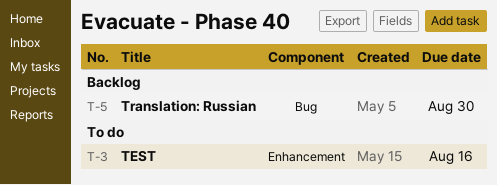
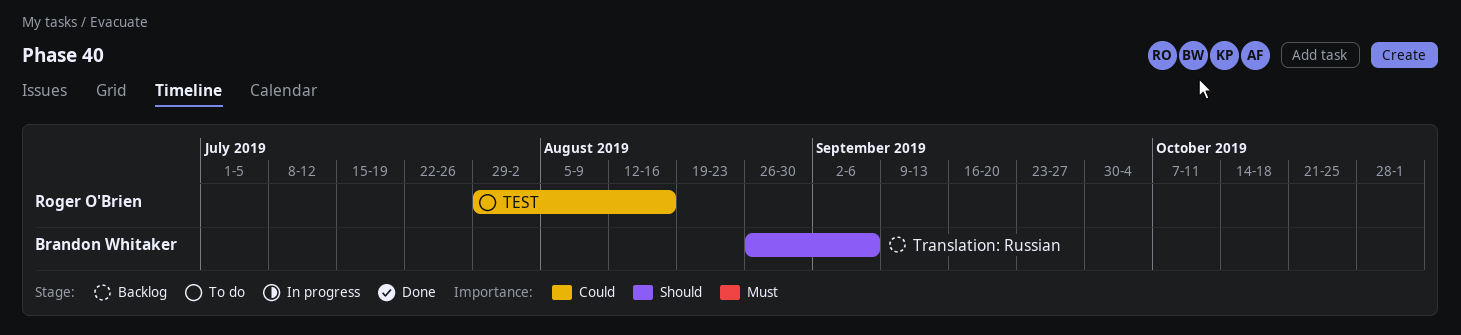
Translation: Russian, due: Aug 30 -> Sep 6

